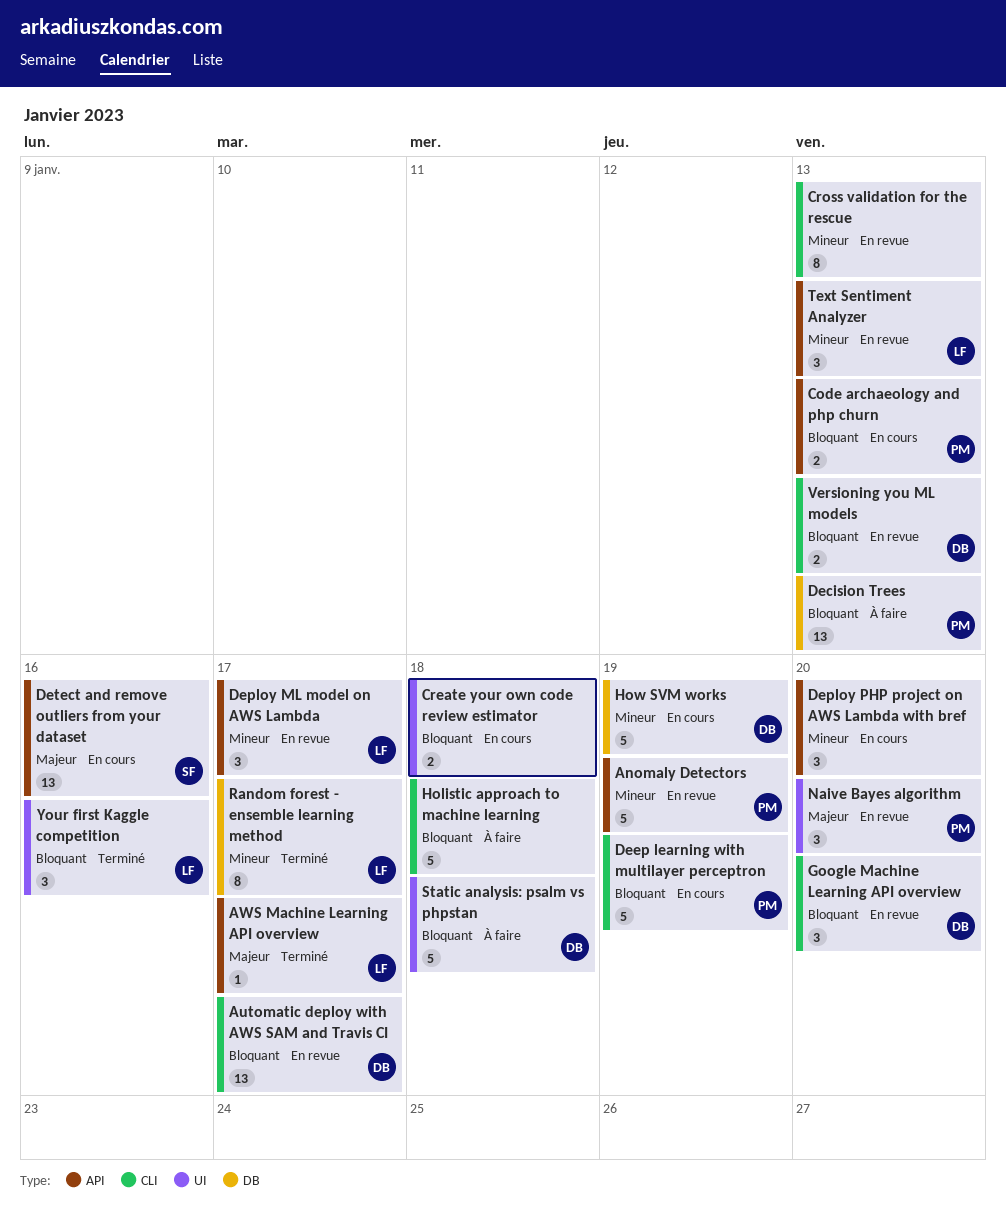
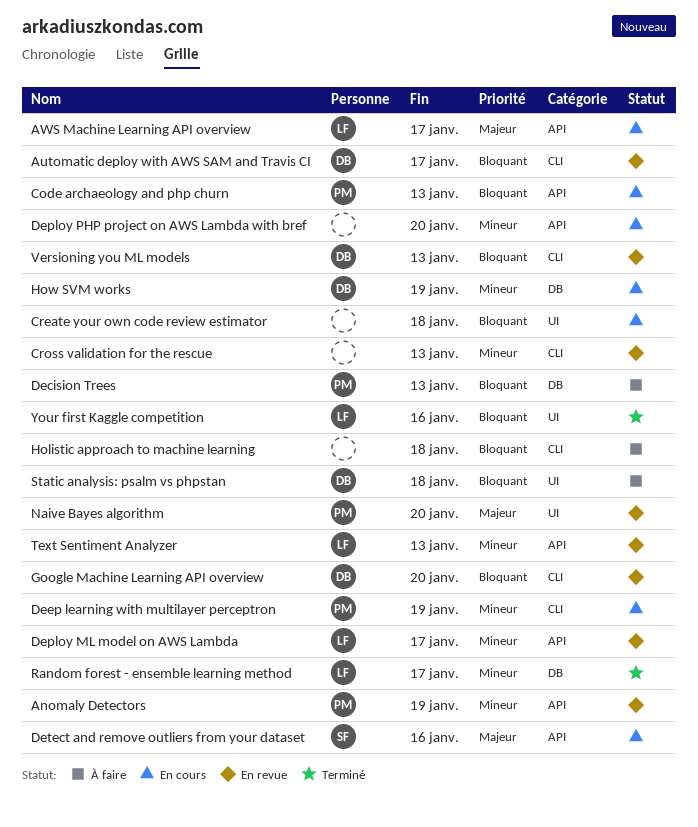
AWS Machine Learning API overview, status: Terminé -> En cours
Deep learning with multilayer perceptron, priority: Bloquant -> Mineur

